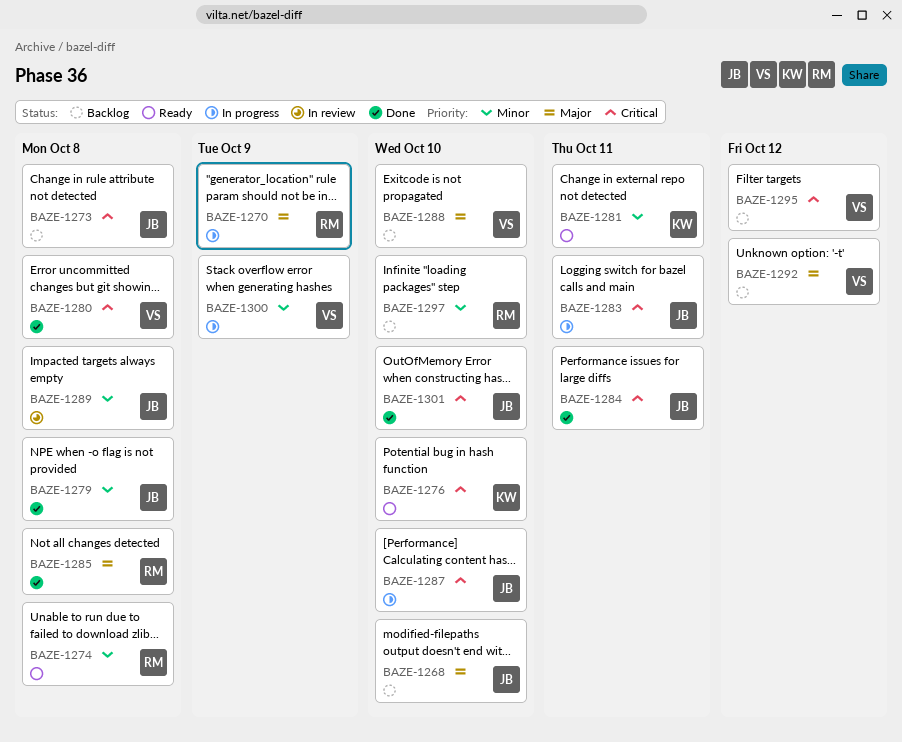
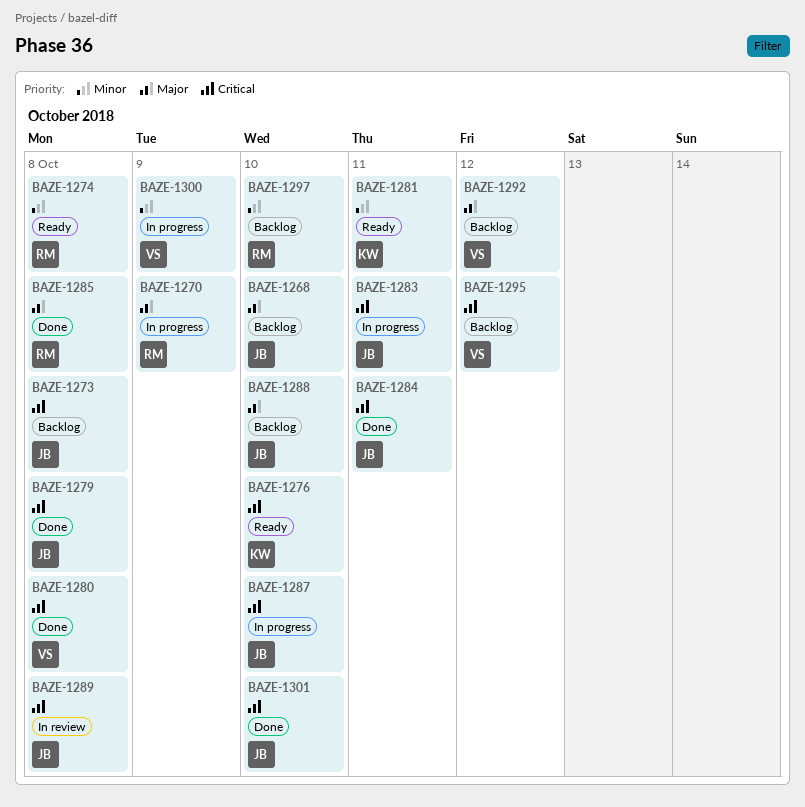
BAZE-1279, priority: Minor -> Critical
BAZE-1288, owner: VS -> JB
BAZE-1289, priority: Minor -> Critical

